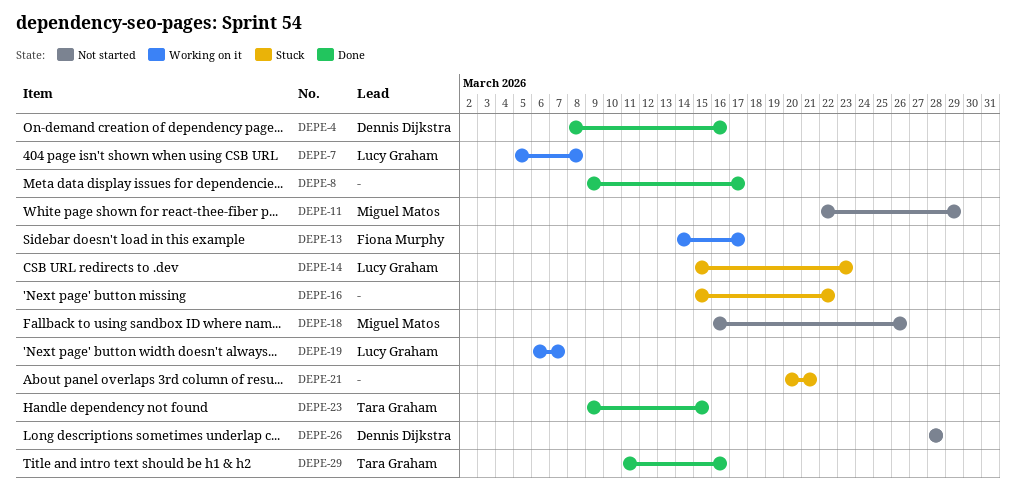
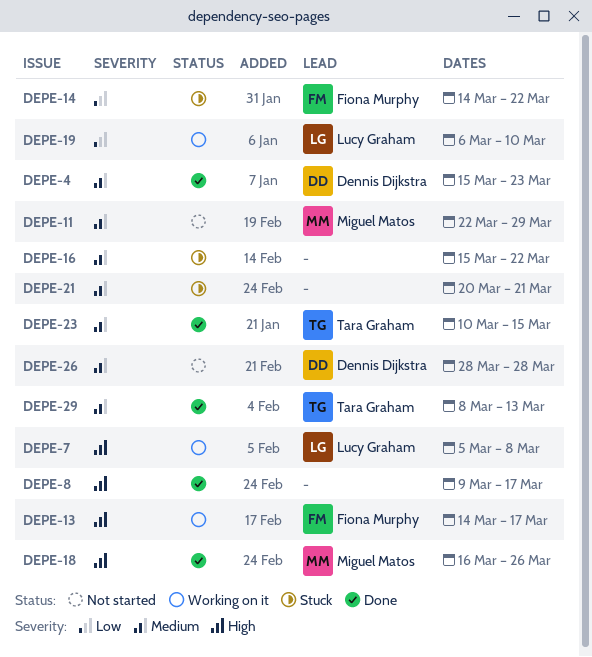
DEPE-4, start: Mar 8 -> Mar 15
DEPE-4, due: Mar 16 -> Mar 23
DEPE-14, owner: Lucy Graham -> Fiona Murphy
DEPE-14, start: Mar 15 -> Mar 14
DEPE-14, due: Mar 23 -> Mar 22
DEPE-18, status: Not started -> Done
DEPE-19, due: Mar 7 -> Mar 10
DEPE-23, start: Mar 9 -> Mar 10
DEPE-29, start: Mar 11 -> Mar 8
DEPE-29, due: Mar 16 -> Mar 13

